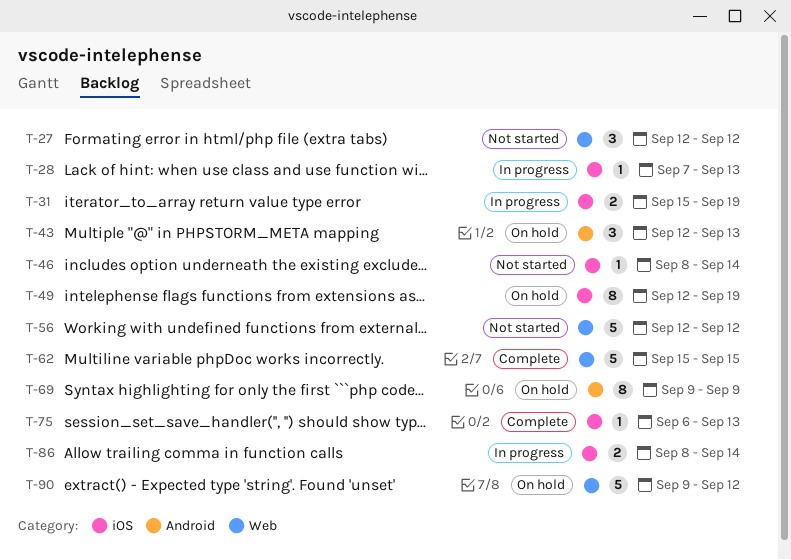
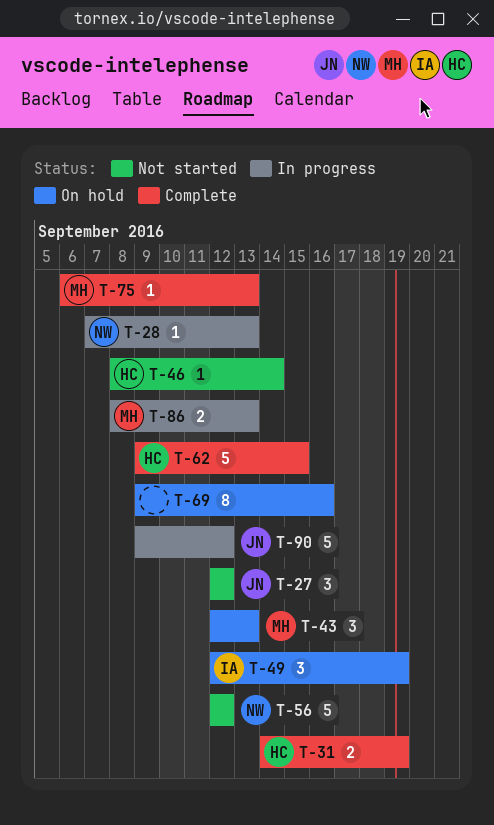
T-31, status: In progress -> Complete
T-31, start: Sep 15 -> Sep 14
T-49, estimate: 8 -> 3
T-62, start: Sep 15 -> Sep 9
T-69, due: Sep 9 -> Sep 16
T-86, due: Sep 14 -> Sep 13
T-90, status: On hold -> In progress

